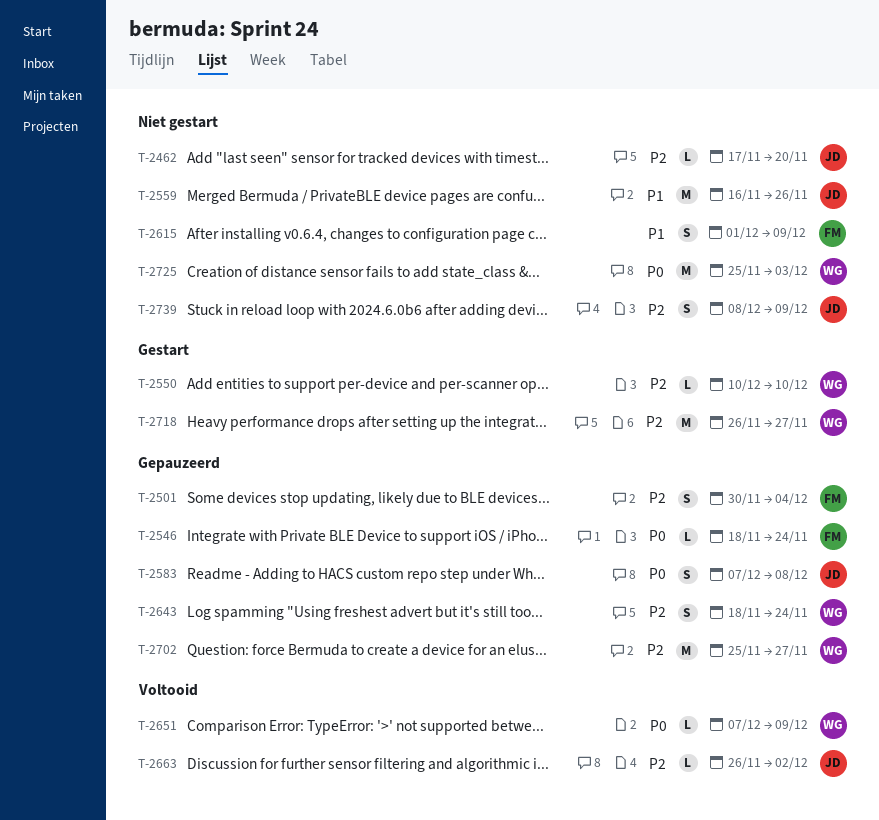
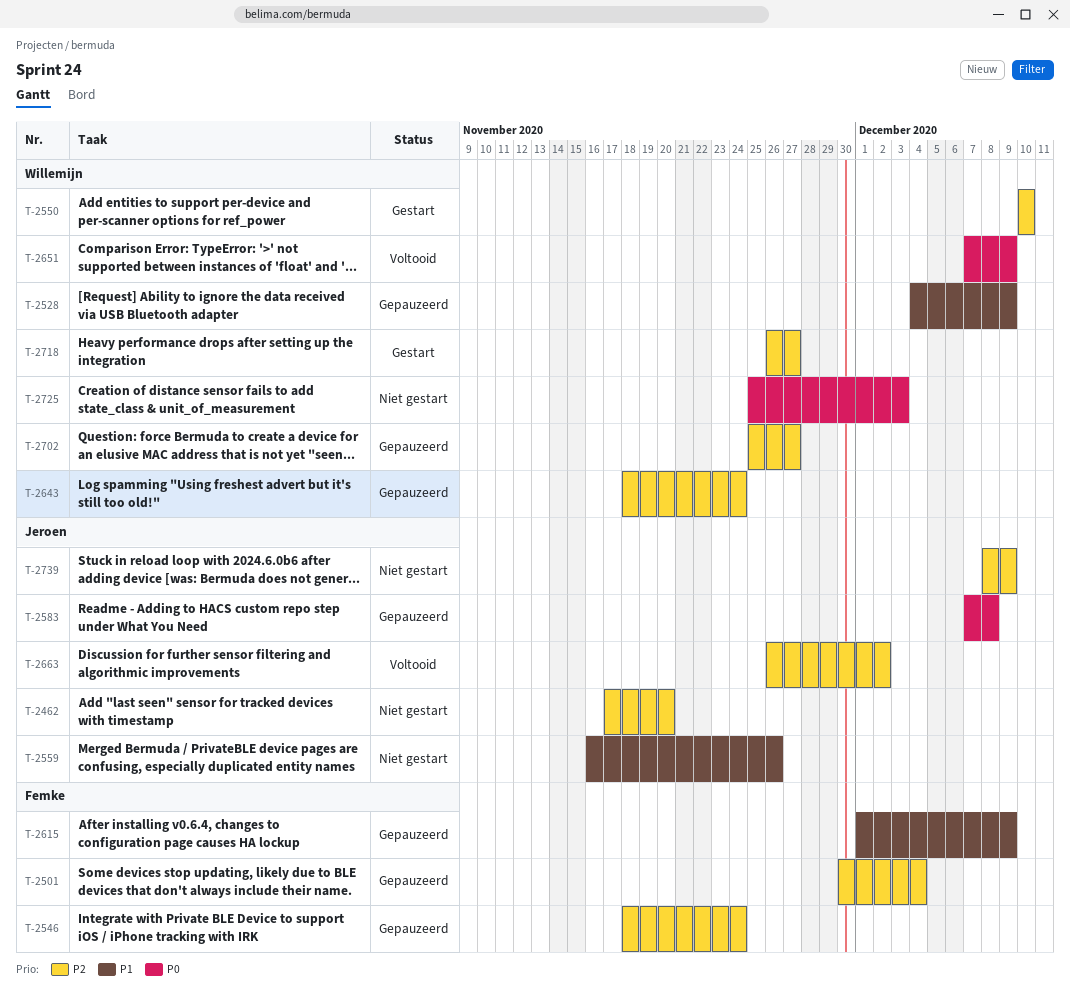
T-2528: none -> present
T-2546, priority: P0 -> P2
T-2615, status: Niet gestart -> Gepauzeerd

